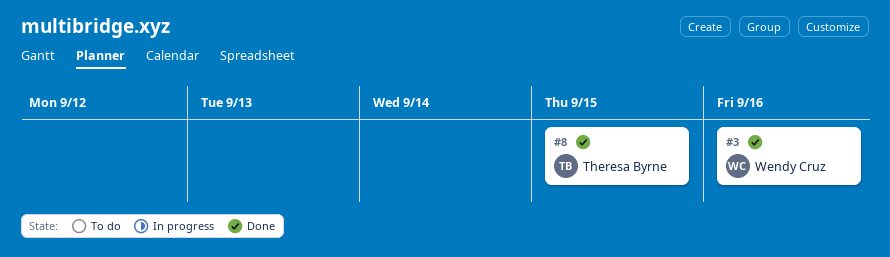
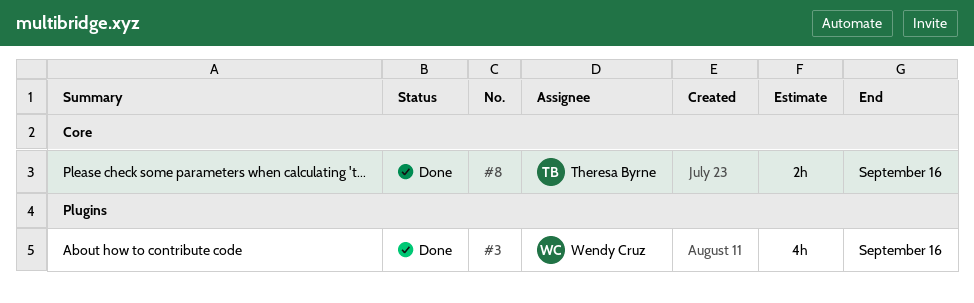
#8, due: Sep 15 -> Sep 16

